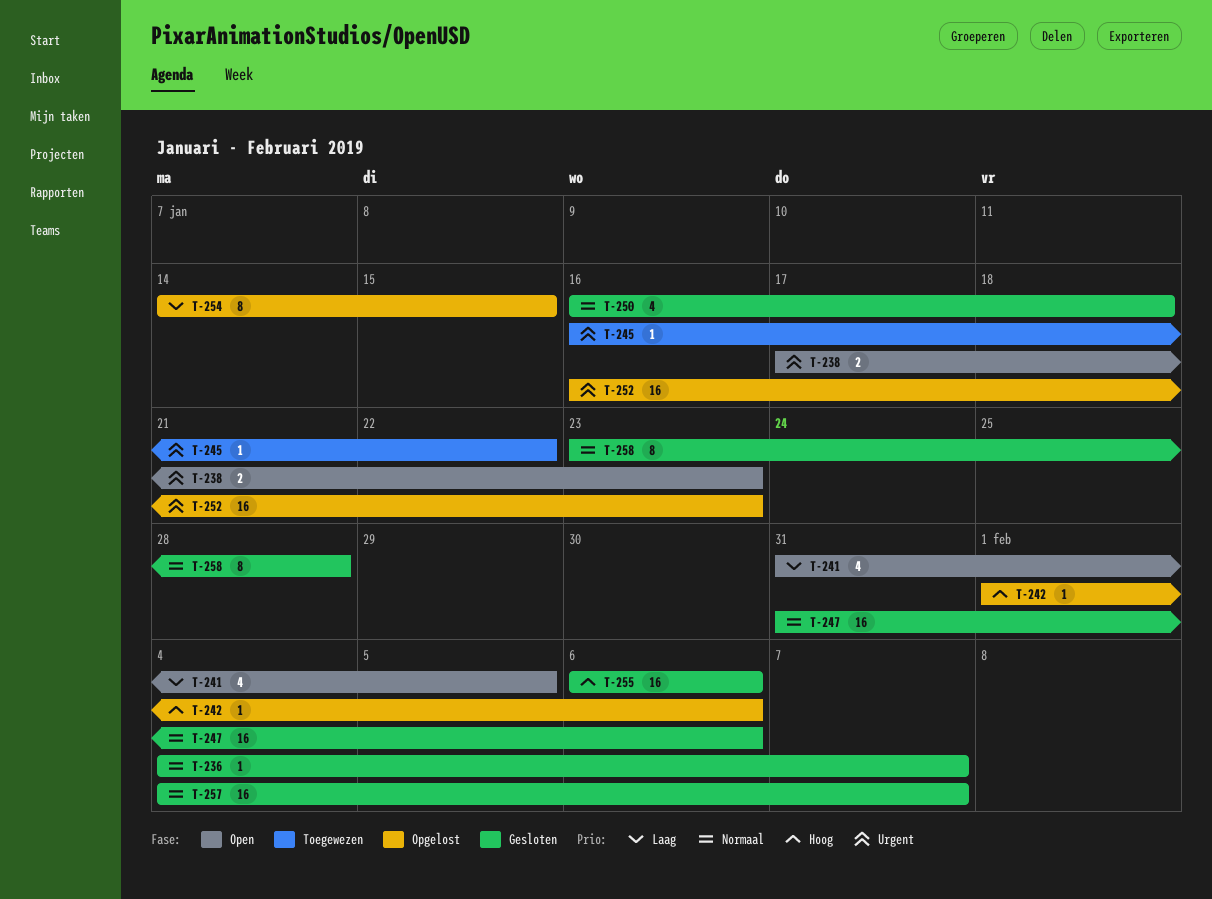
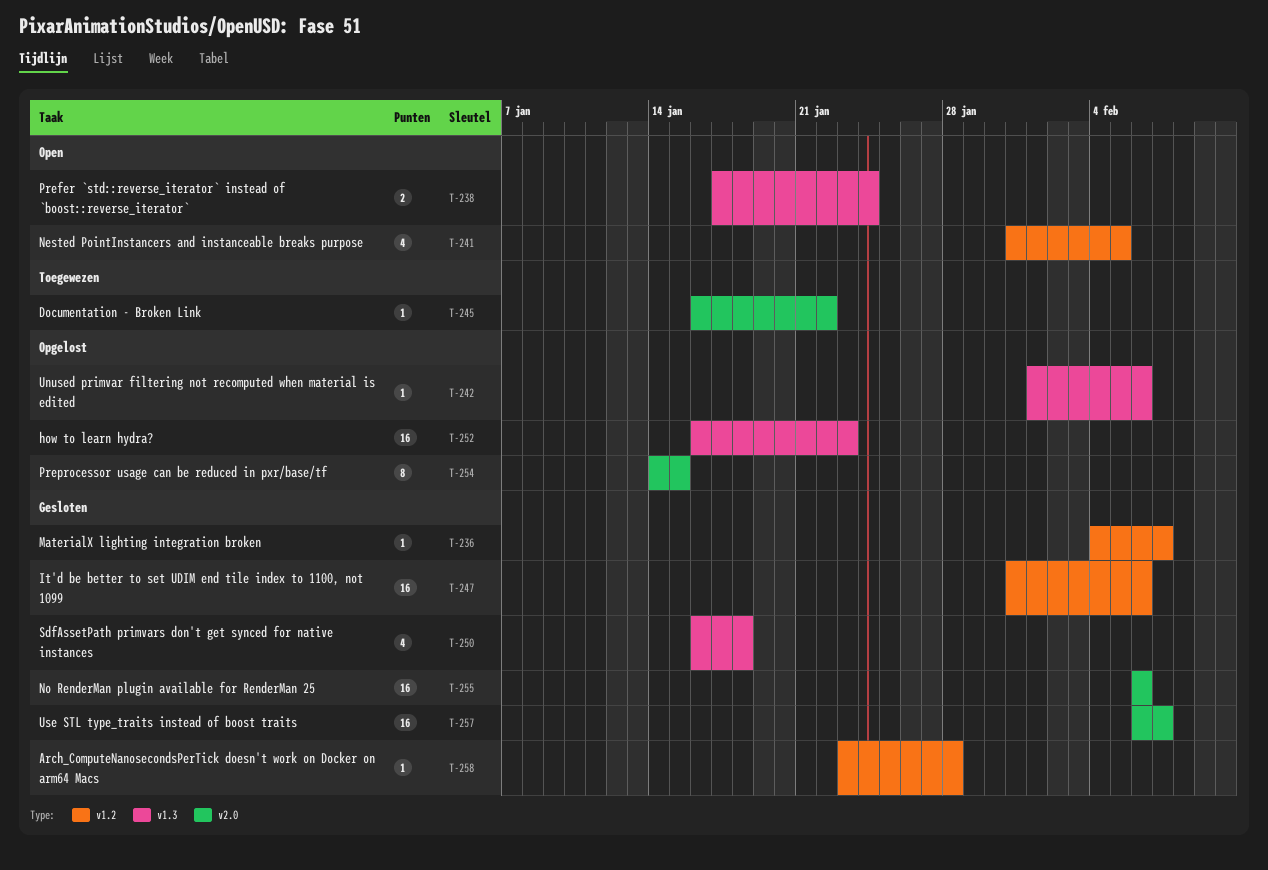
T-238, due: Jan 23 -> Jan 24
T-257, start: Feb 4 -> Feb 6
T-258, estimate: 8 -> 1

